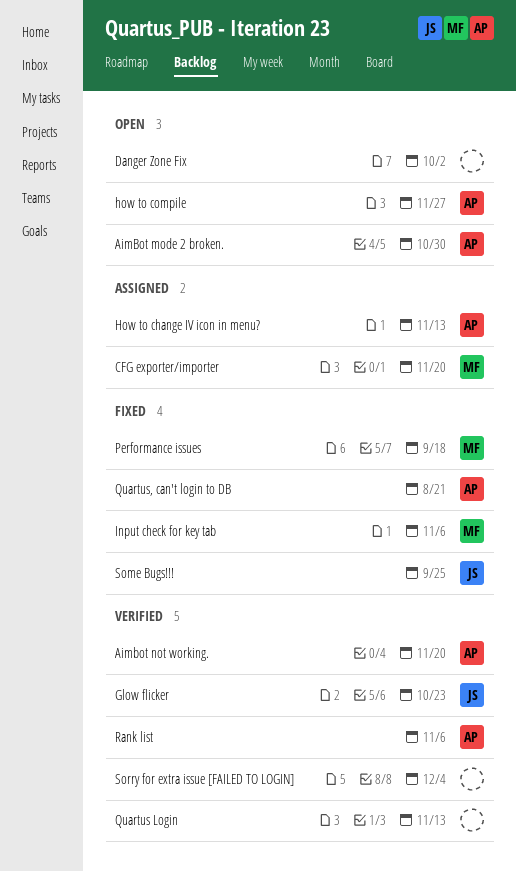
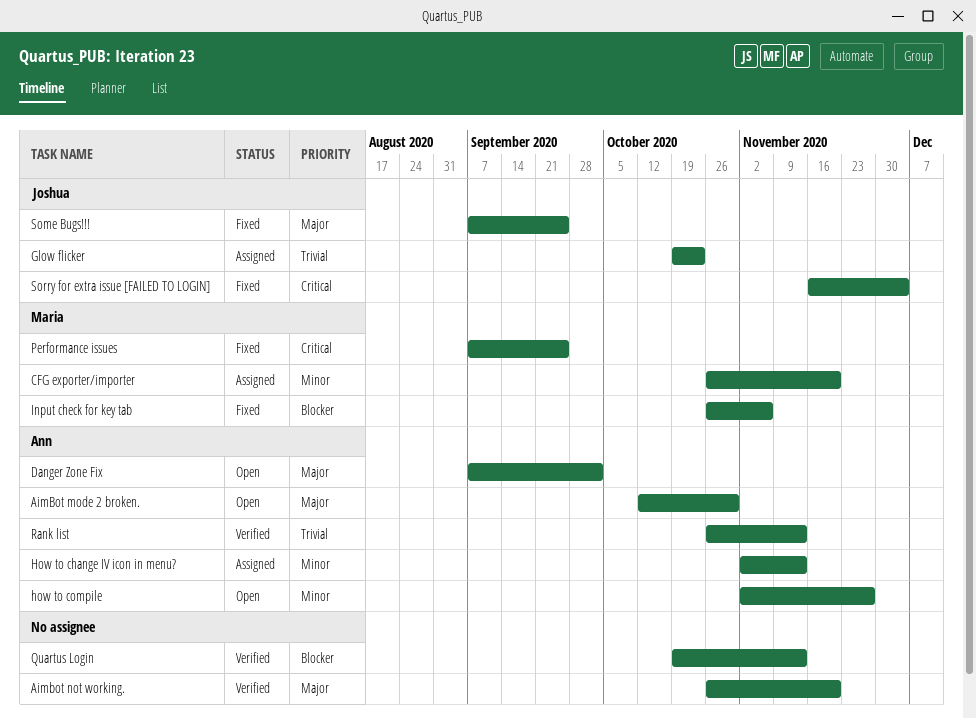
Aimbot not working., owner: Ann -> none
Danger Zone Fix, owner: none -> Ann
Glow flicker, status: Verified -> Assigned
Performance issues, due: Sep 18 -> Sep 25
Quartus, can't login to DB: present -> none
Rank list, due: Nov 6 -> Nov 13
Sorry for extra issue [FAILED TO LOGIN], status: Verified -> Fixed
Sorry for extra issue [FAILED TO LOGIN], owner: none -> Joshua

